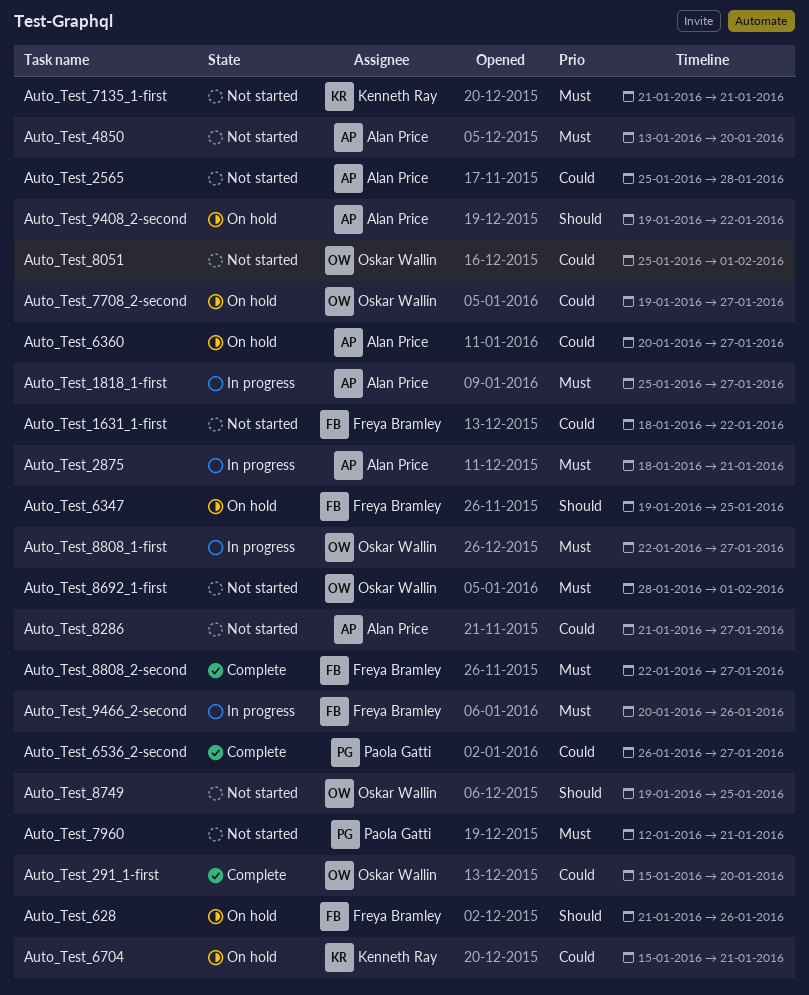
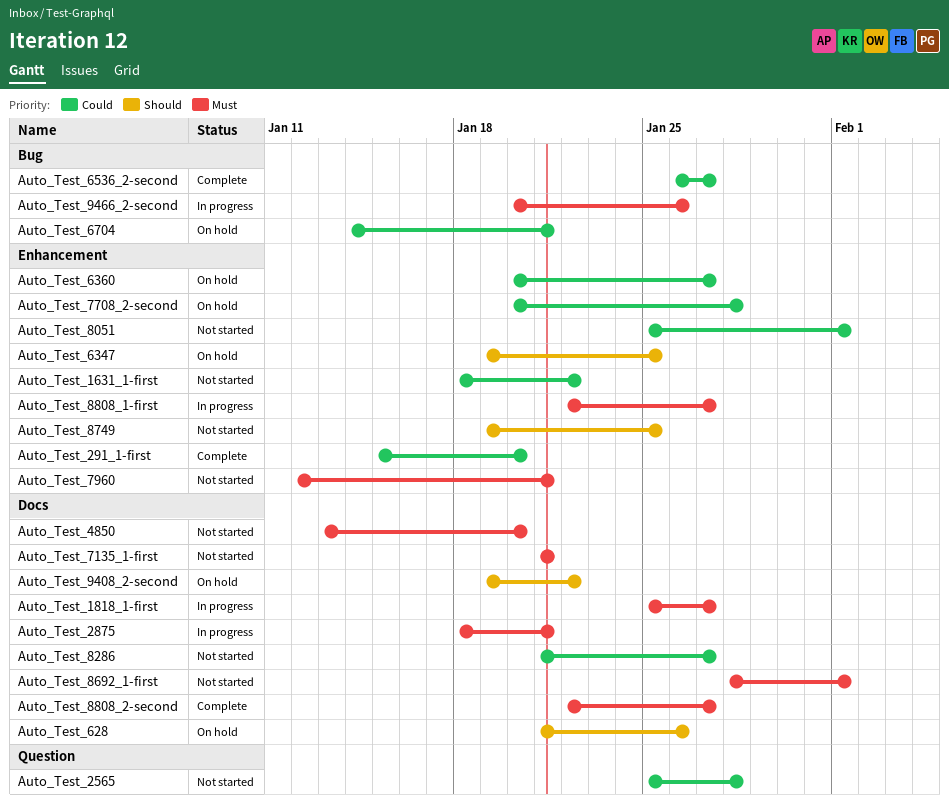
Auto_Test_6704, start: Jan 15 -> Jan 14
Auto_Test_7708_2-second, start: Jan 19 -> Jan 20
Auto_Test_7708_2-second, due: Jan 27 -> Jan 28

